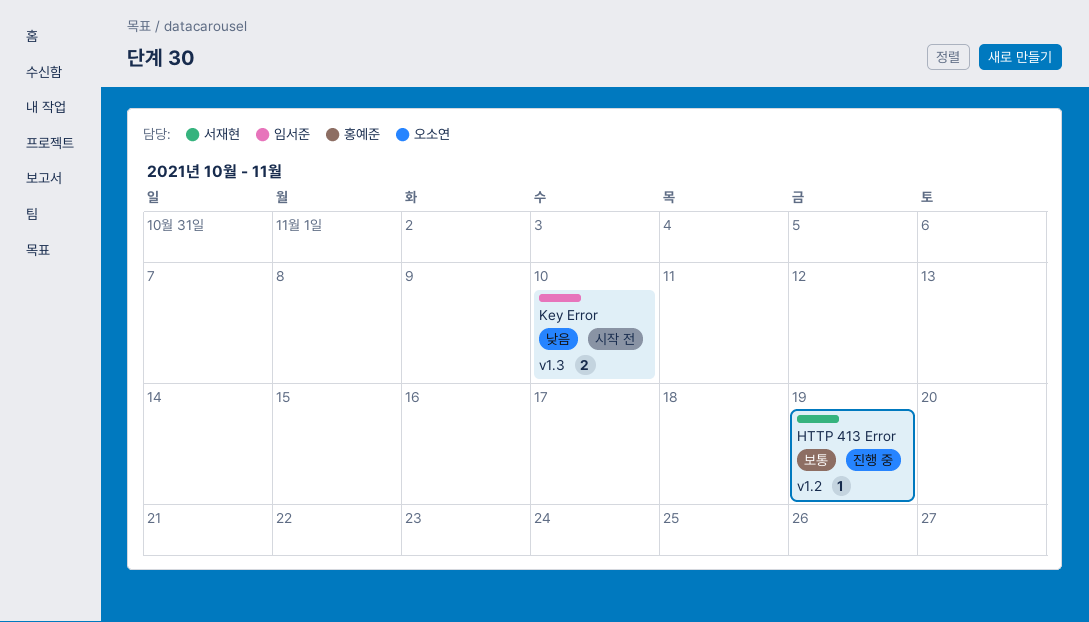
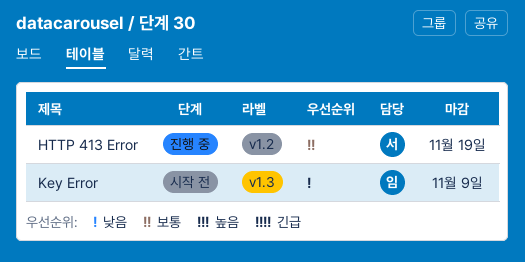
Key Error, due: Nov 10 -> Nov 9

